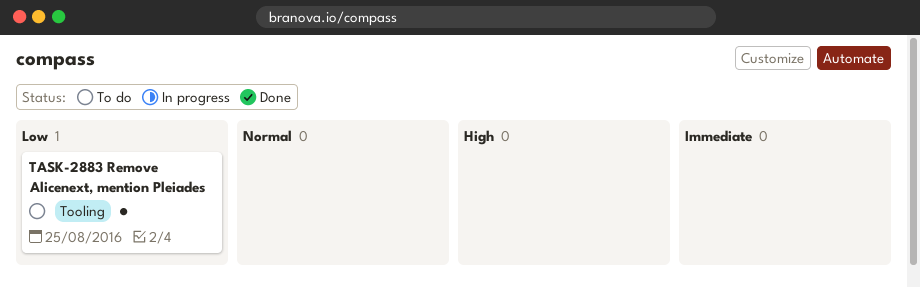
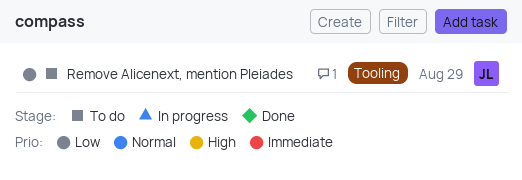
Remove Alicenext, mention Pleiades, due: Aug 25 -> Aug 29

